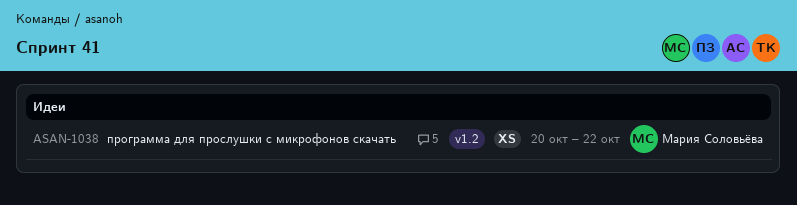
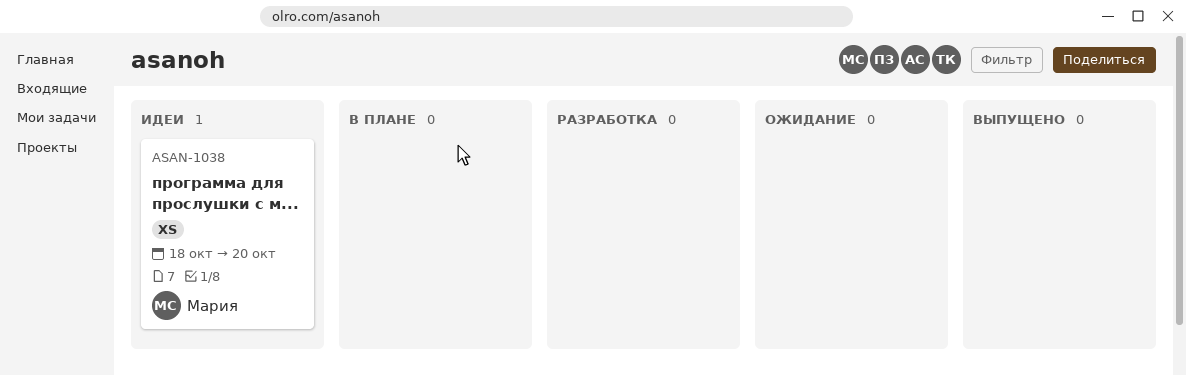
ASAN-1038, start: Oct 20 -> Oct 18
ASAN-1038, due: Oct 22 -> Oct 20

